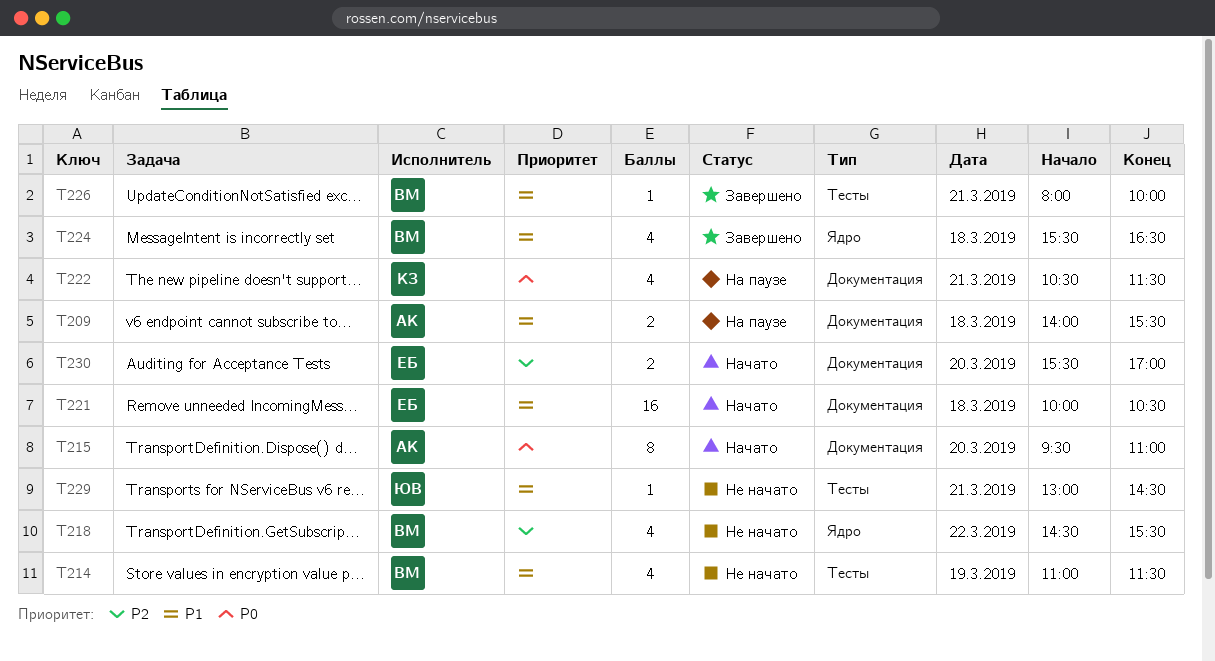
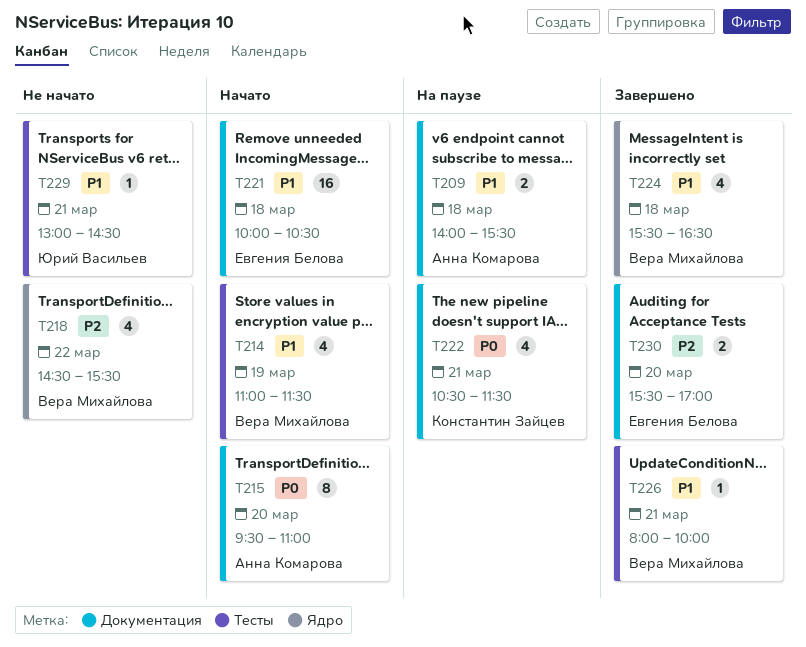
T214, status: Не начато -> Начато
T230, status: Начато -> Завершено

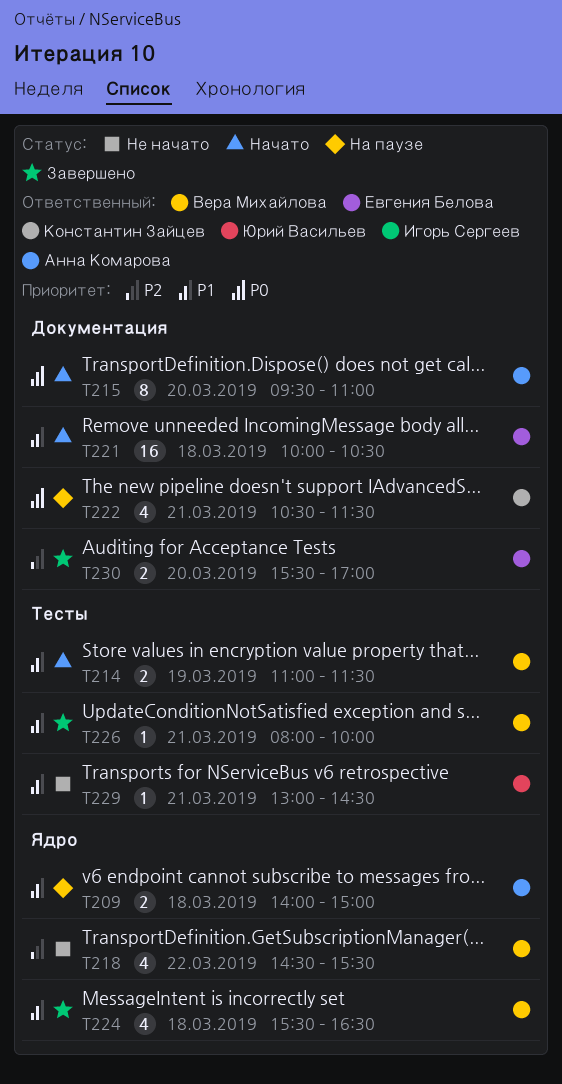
T209, label: Документация -> Ядро
T209, ends: 15:30 -> 15:00
T214, estimate: 4 -> 2

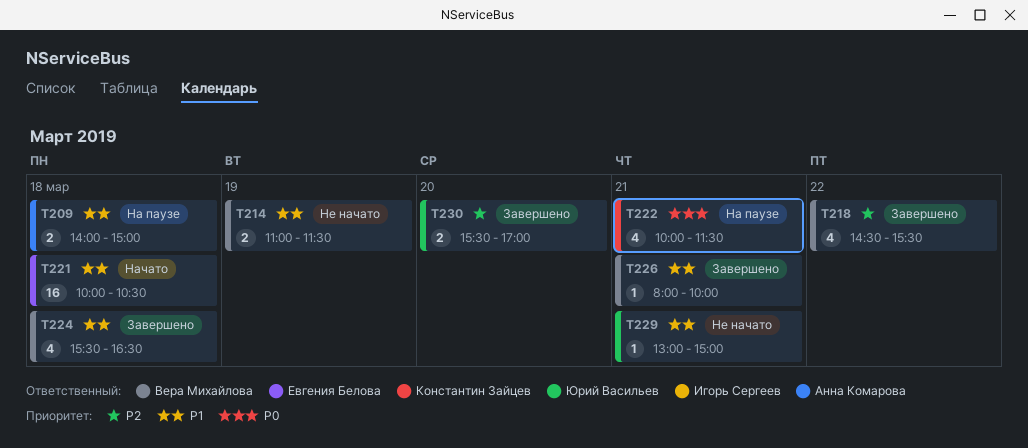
T214, status: Начато -> Не начато
T215: present -> none
T218, status: Не начато -> Завершено
T222, begins: 10:30 -> 10:00
T229, ends: 14:30 -> 15:00
T230, owner: Евгения Белова -> Юрий Васильев

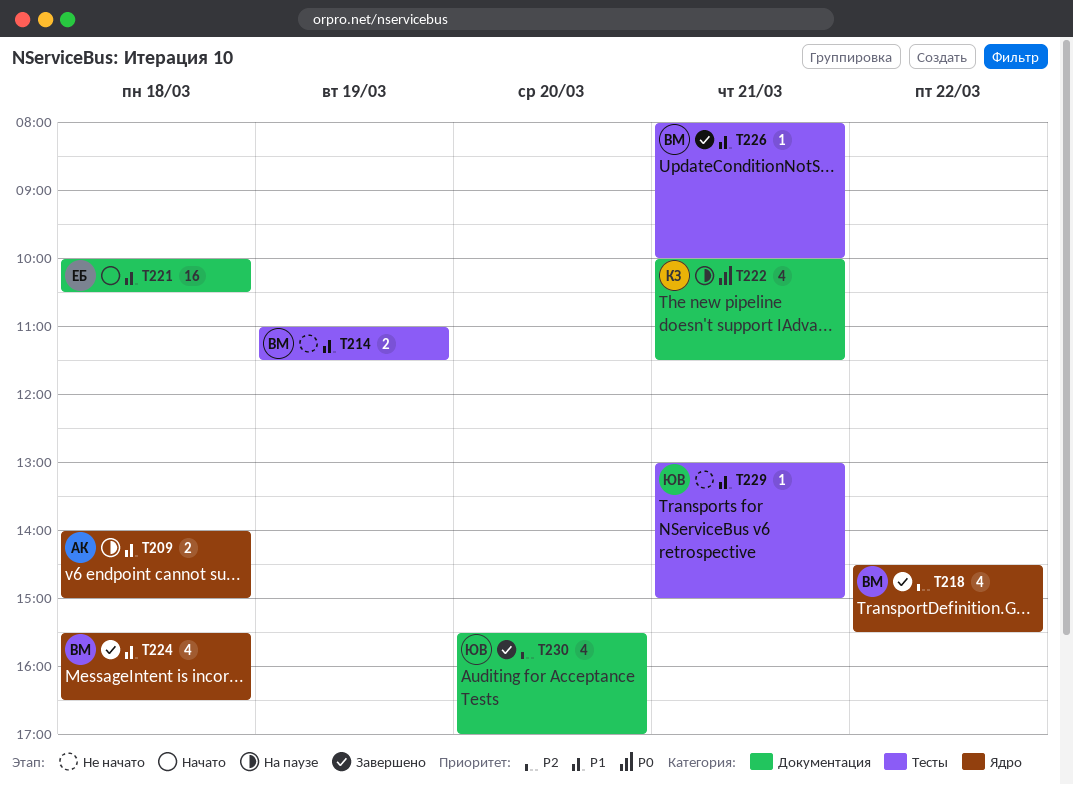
T230, estimate: 2 -> 4

